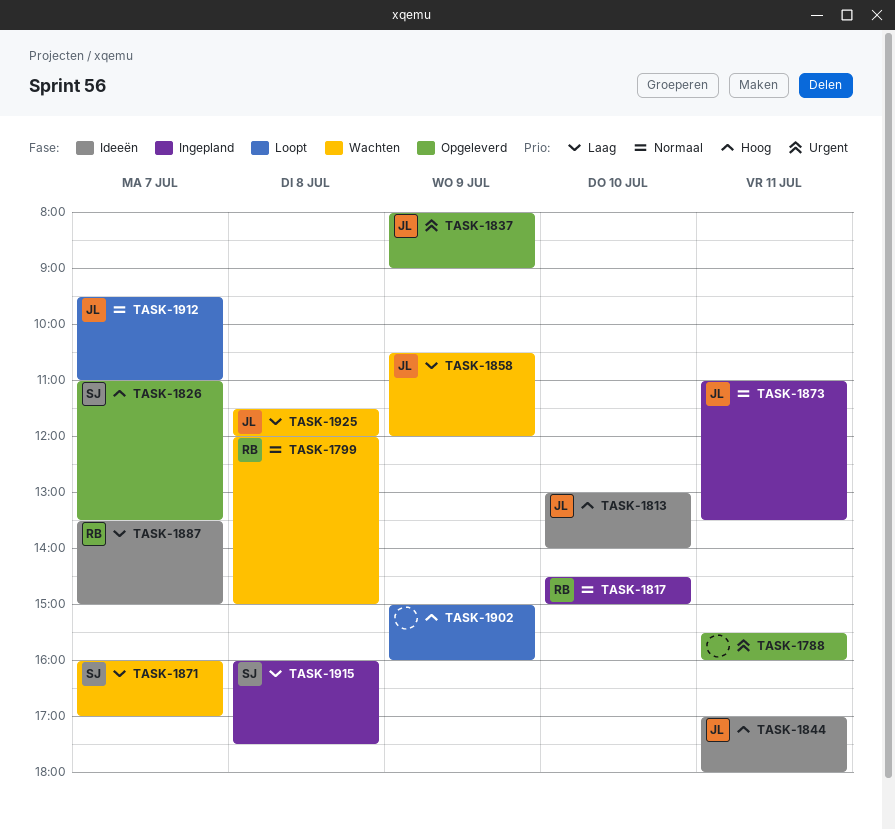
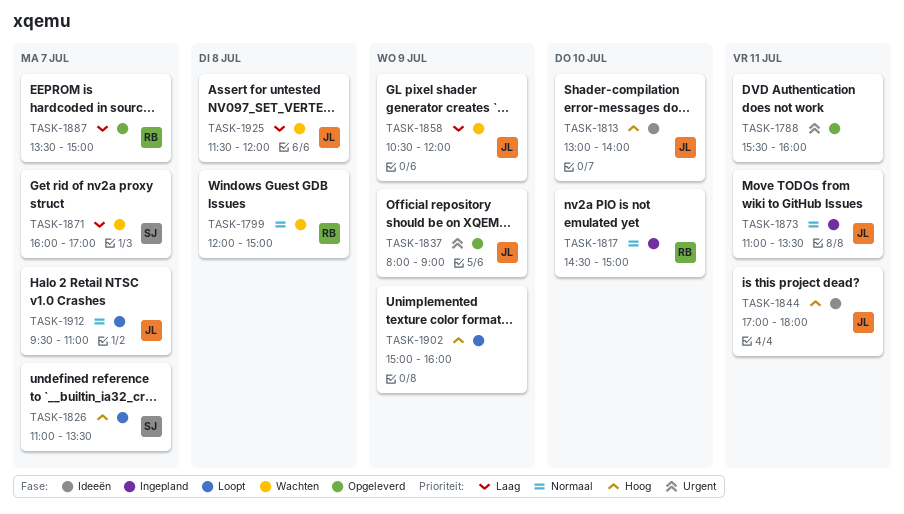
TASK-1826, status: Opgeleverd -> Loopt
TASK-1887, status: Ideeën -> Opgeleverd
TASK-1915: present -> none

